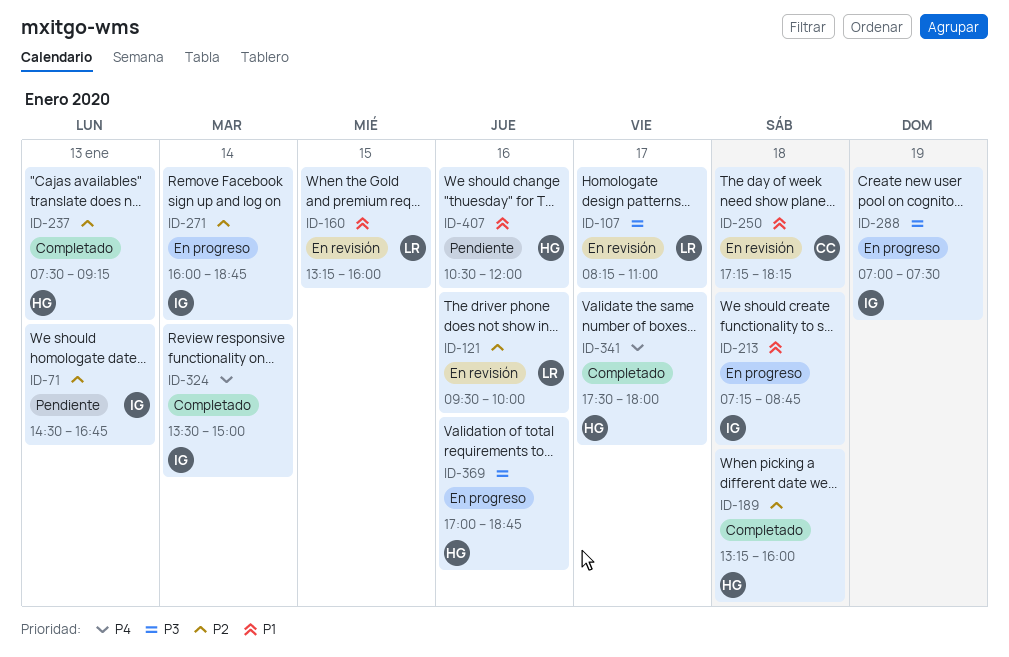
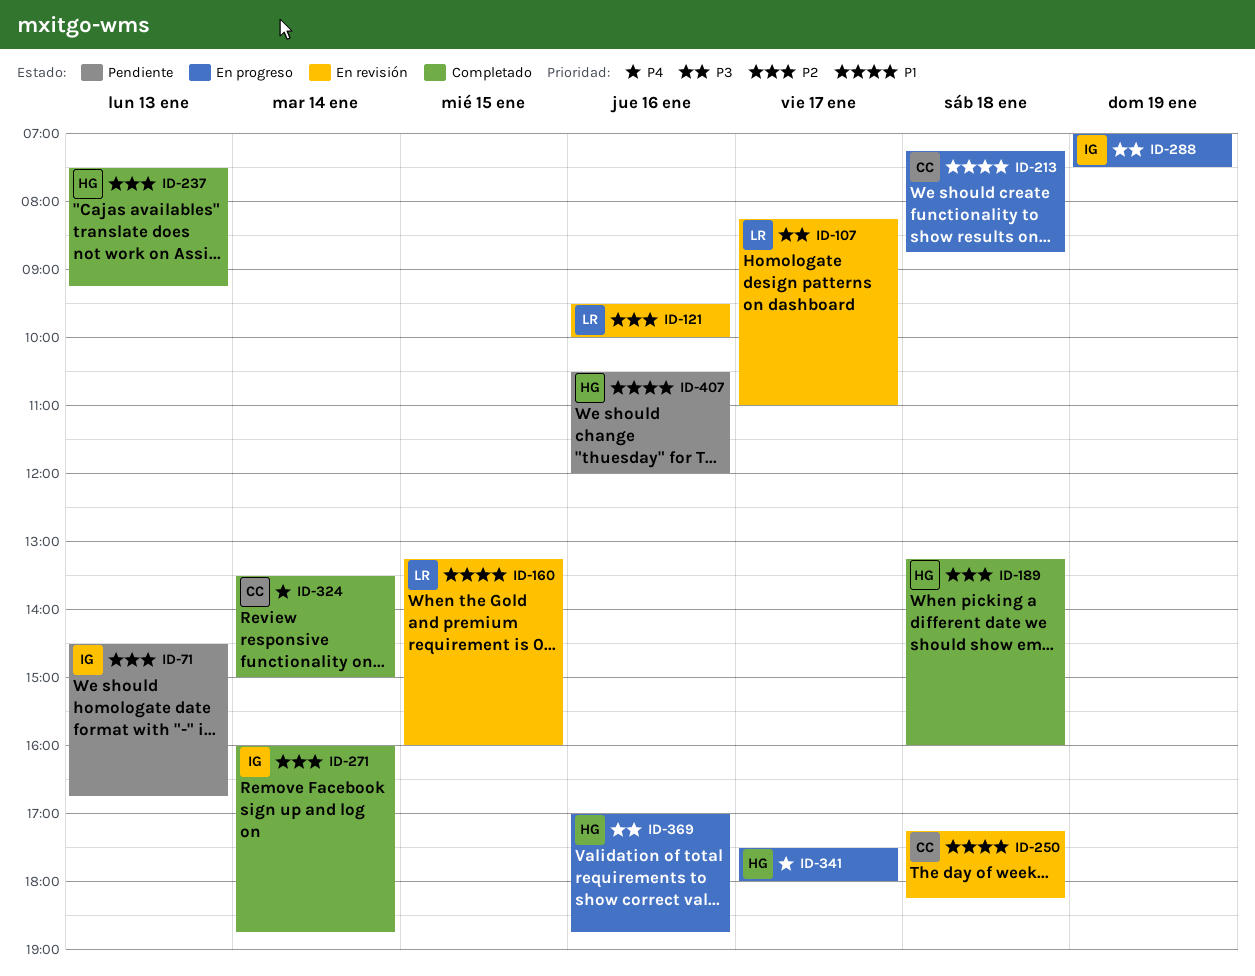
ID-213, owner: IG -> CC
ID-271, status: En progreso -> Completado
ID-324, owner: IG -> CC
ID-341, status: Completado -> En progreso

